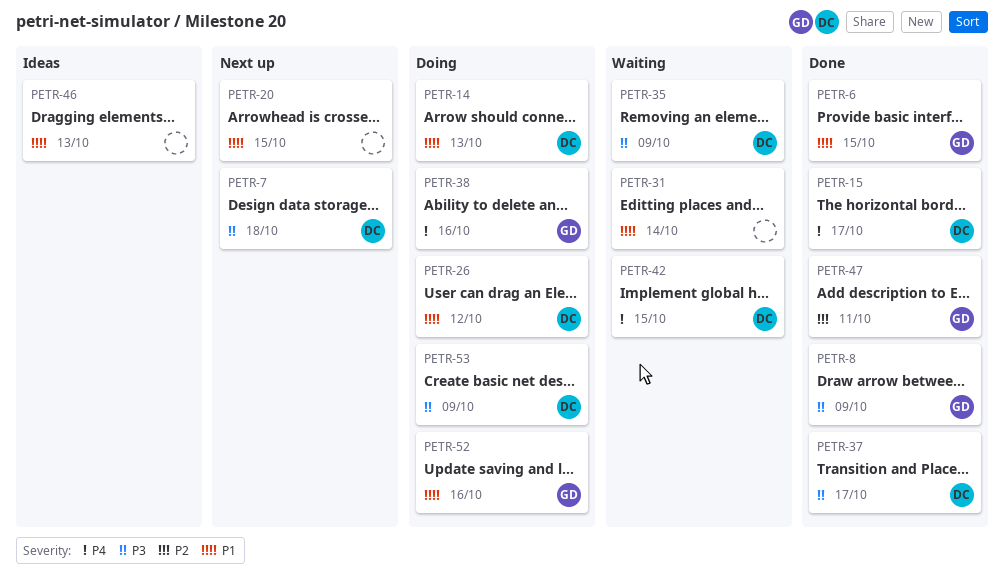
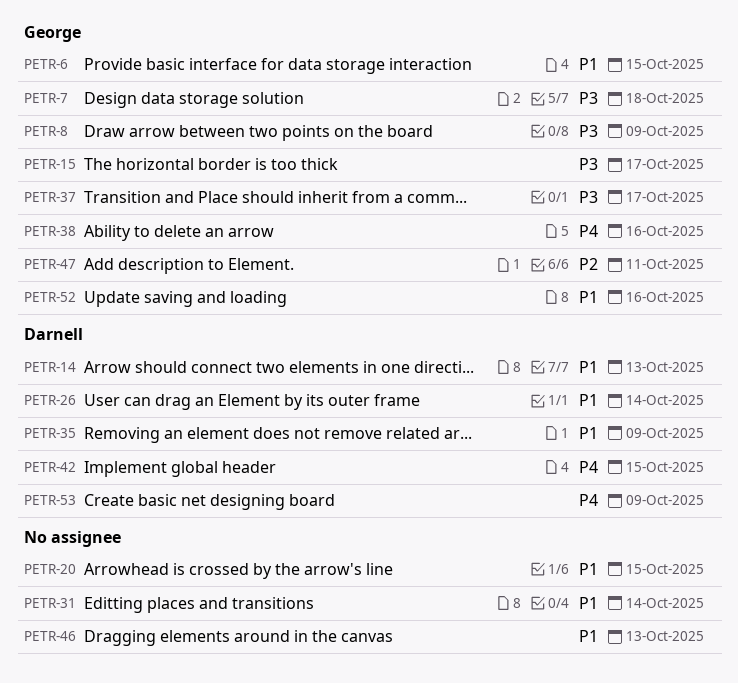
PETR-7, owner: Darnell -> George
PETR-15, owner: Darnell -> George
PETR-15, priority: P4 -> P3
PETR-26, due: Oct 12 -> Oct 14
PETR-35, priority: P3 -> P1
PETR-37, owner: Darnell -> George
PETR-53, priority: P3 -> P4

